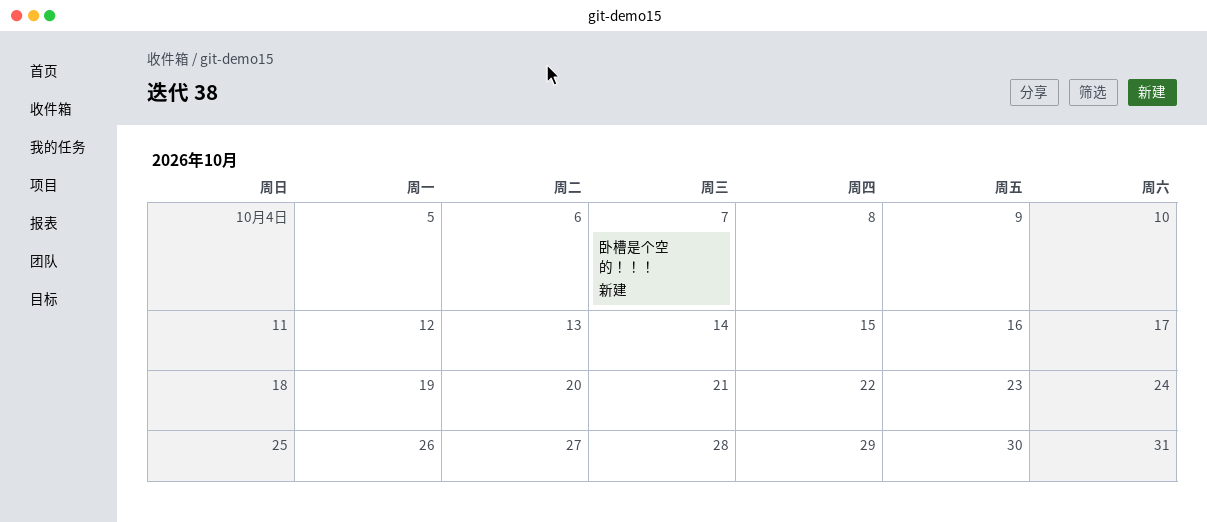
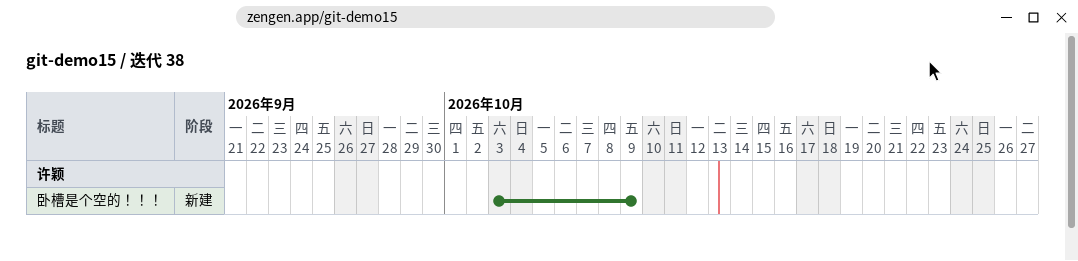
卧槽是个空的！！！, due: Oct 7 -> Oct 9

